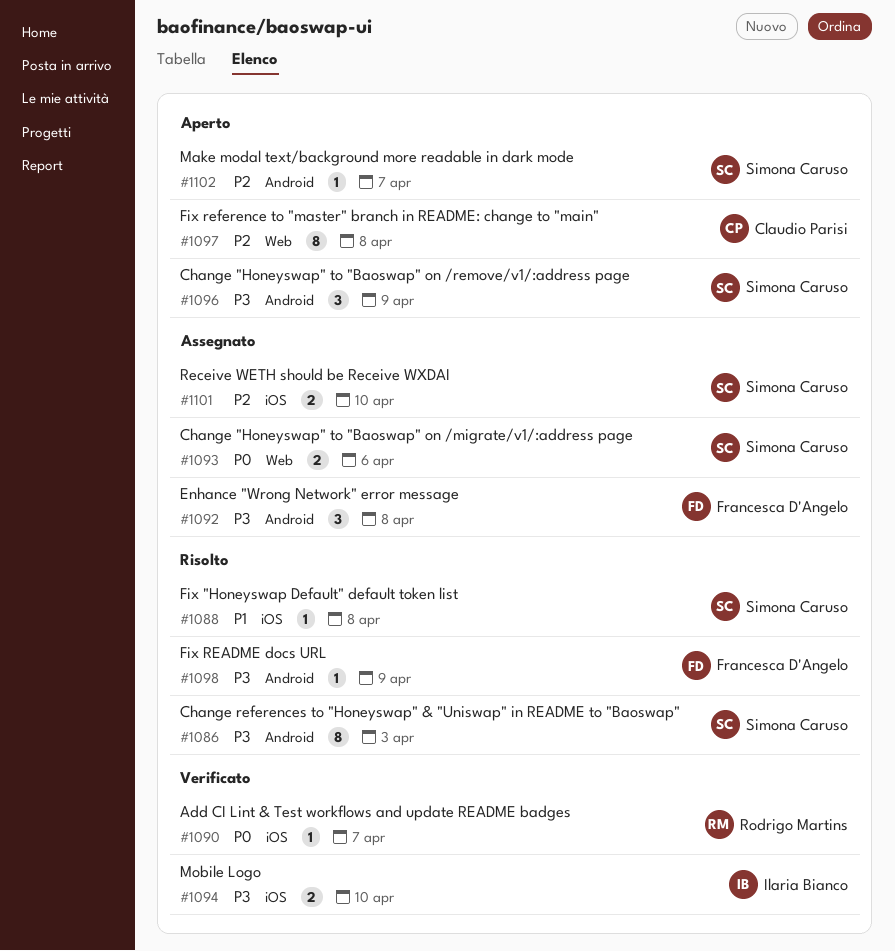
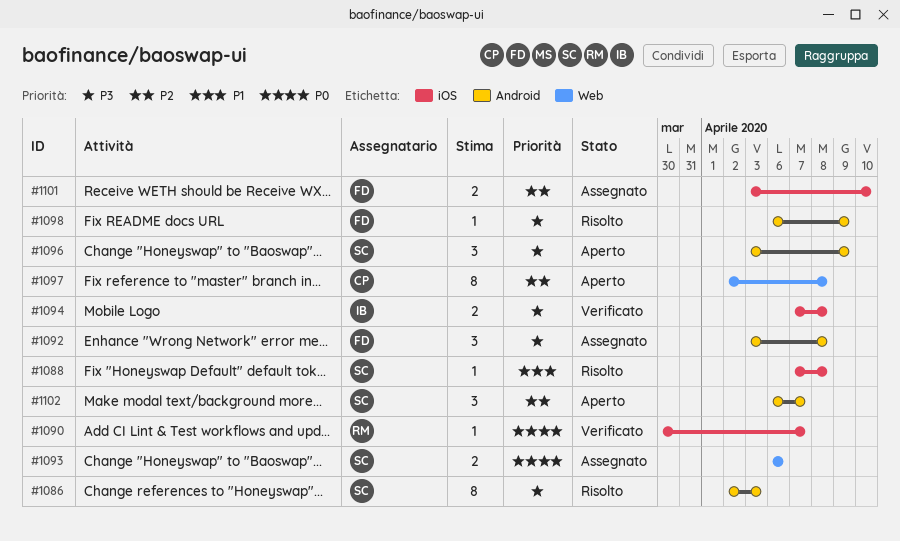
#1094, due: Apr 10 -> Apr 8
#1101, owner: Simona Caruso -> Francesca D'Angelo
#1102, estimate: 1 -> 3

